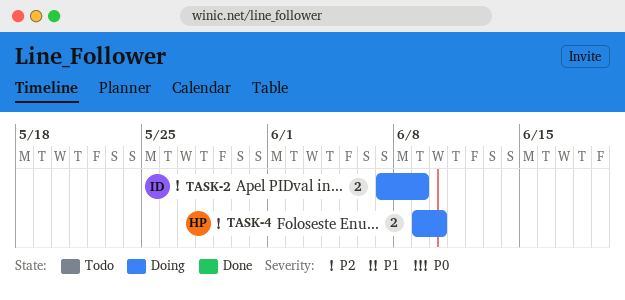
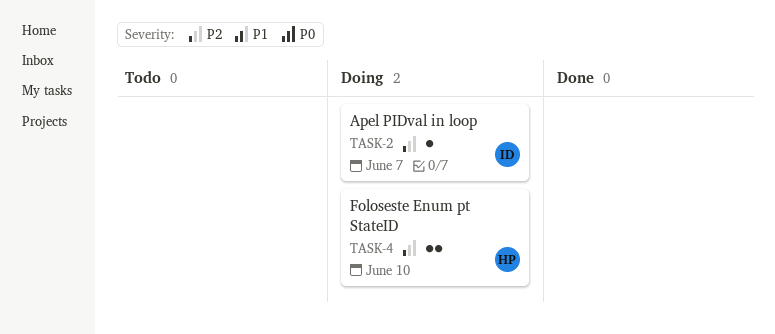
TASK-2, estimate: 2 -> 1
TASK-2, due: Jun 9 -> Jun 7

